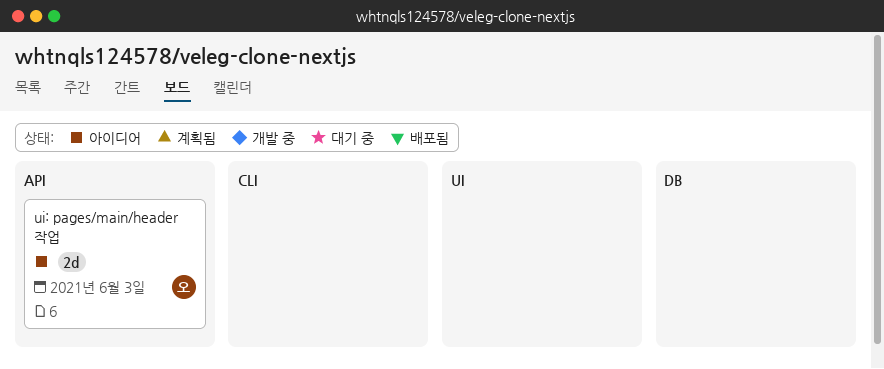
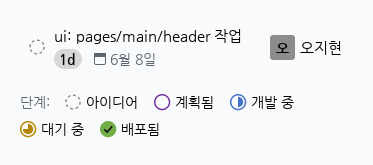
ui: pages/main/header 작업, estimate: 2d -> 1d
ui: pages/main/header 작업, due: Jun 3 -> Jun 8

